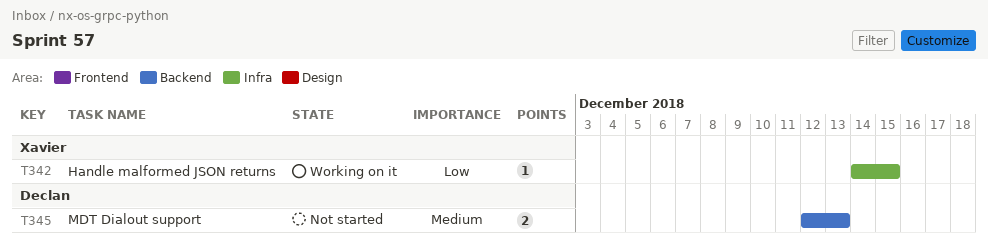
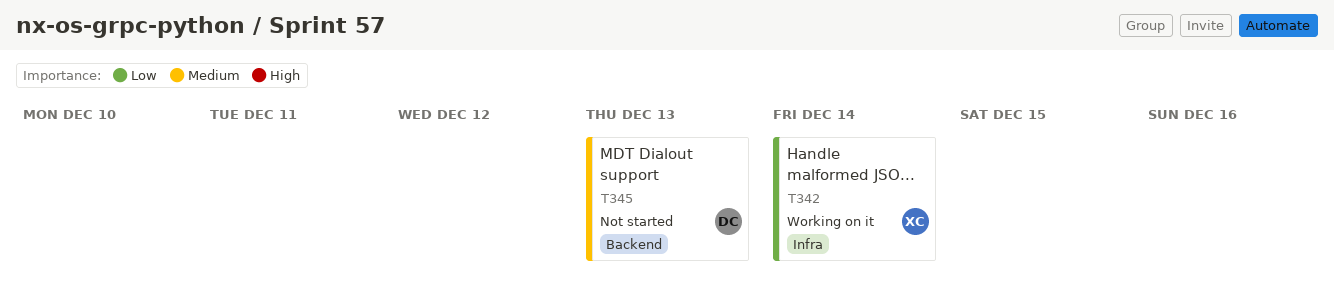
T342, due: Dec 15 -> Dec 14

